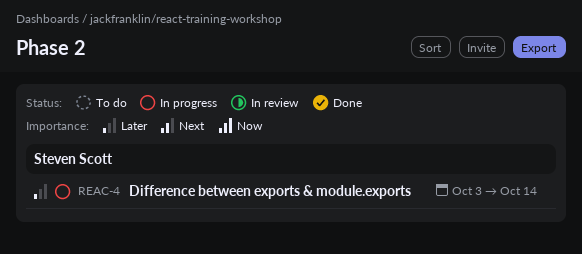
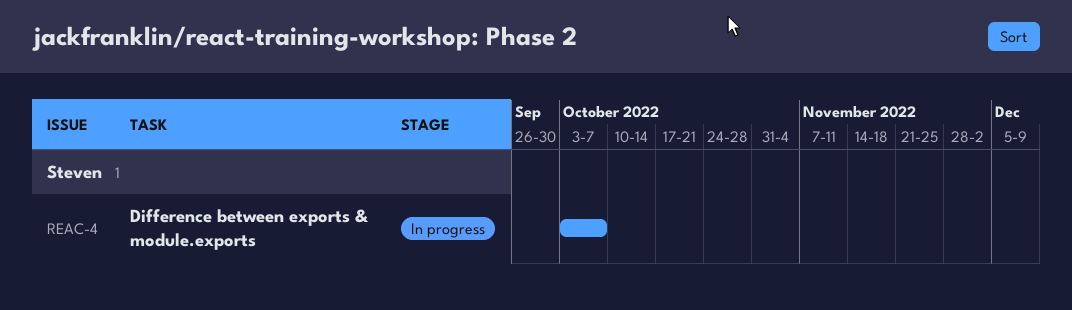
REAC-4, due: Oct 14 -> Oct 7

